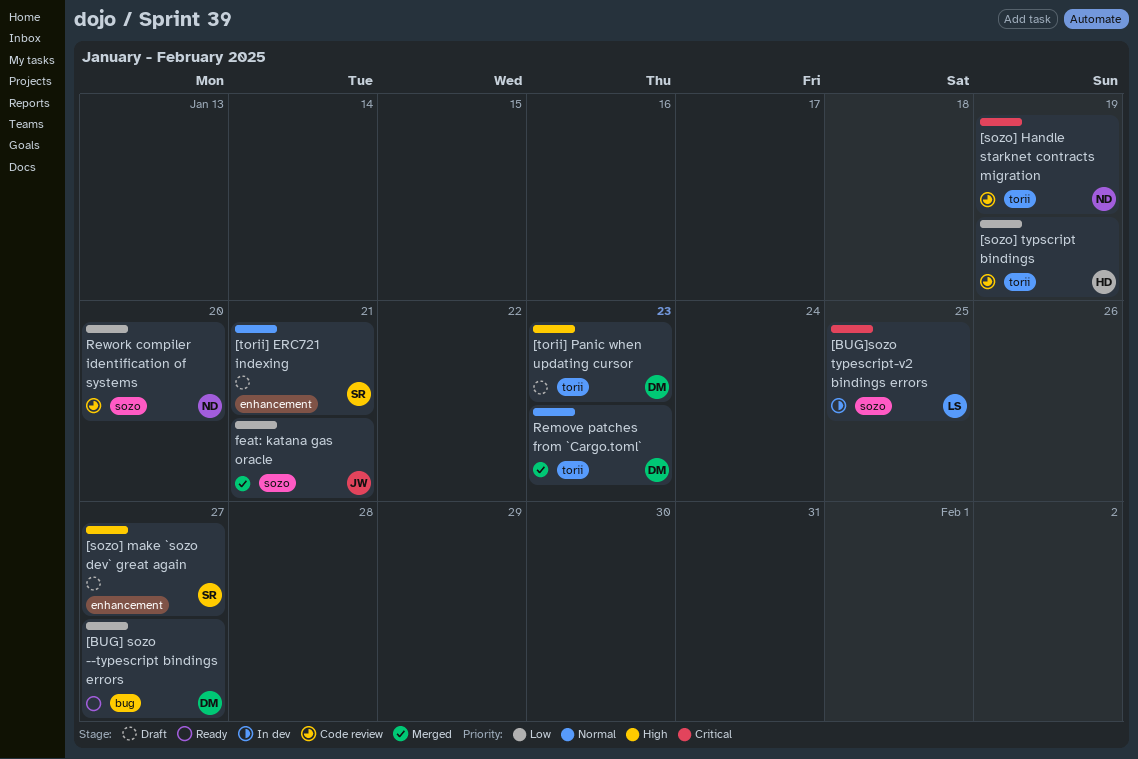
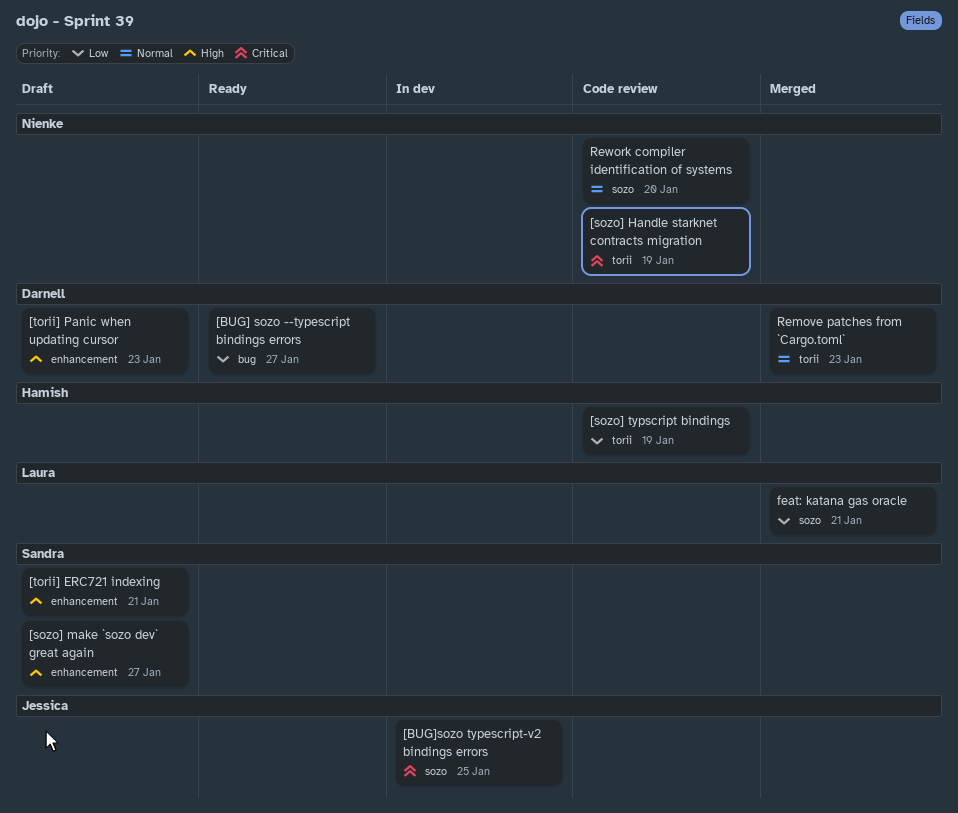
[BUG]sozo typescript-v2 bindings errors, owner: Laura -> Jessica
[torii] ERC721 indexing, priority: Normal -> High
[torii] Panic when updating cursor, label: torii -> enhancement
feat: katana gas oracle, owner: Jessica -> Laura
Rework compiler identification of systems, priority: Low -> Normal

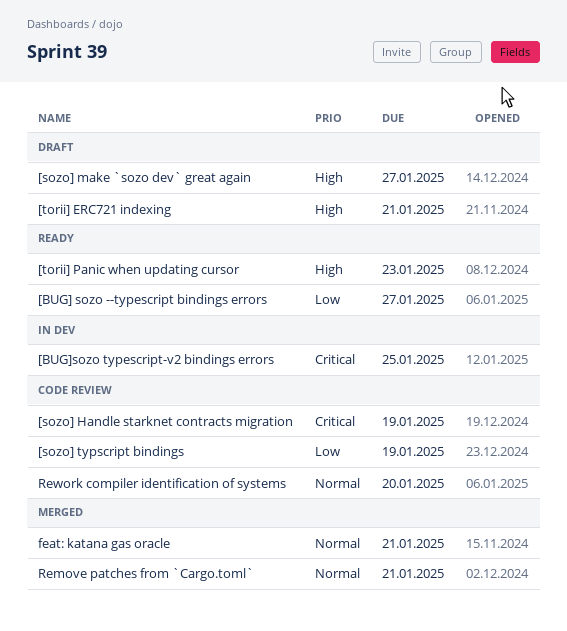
[torii] Panic when updating cursor, status: Draft -> Ready
feat: katana gas oracle, priority: Low -> Normal
Remove patches from `Cargo.toml`, due: Jan 23 -> Jan 21

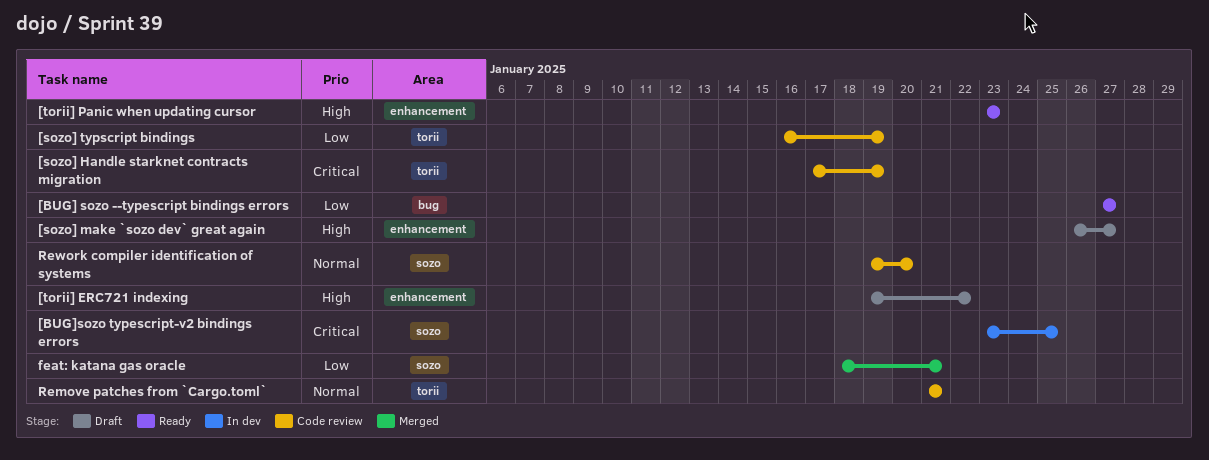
[torii] ERC721 indexing, due: Jan 21 -> Jan 22
feat: katana gas oracle, priority: Normal -> Low
Remove patches from `Cargo.toml`, status: Merged -> Code review

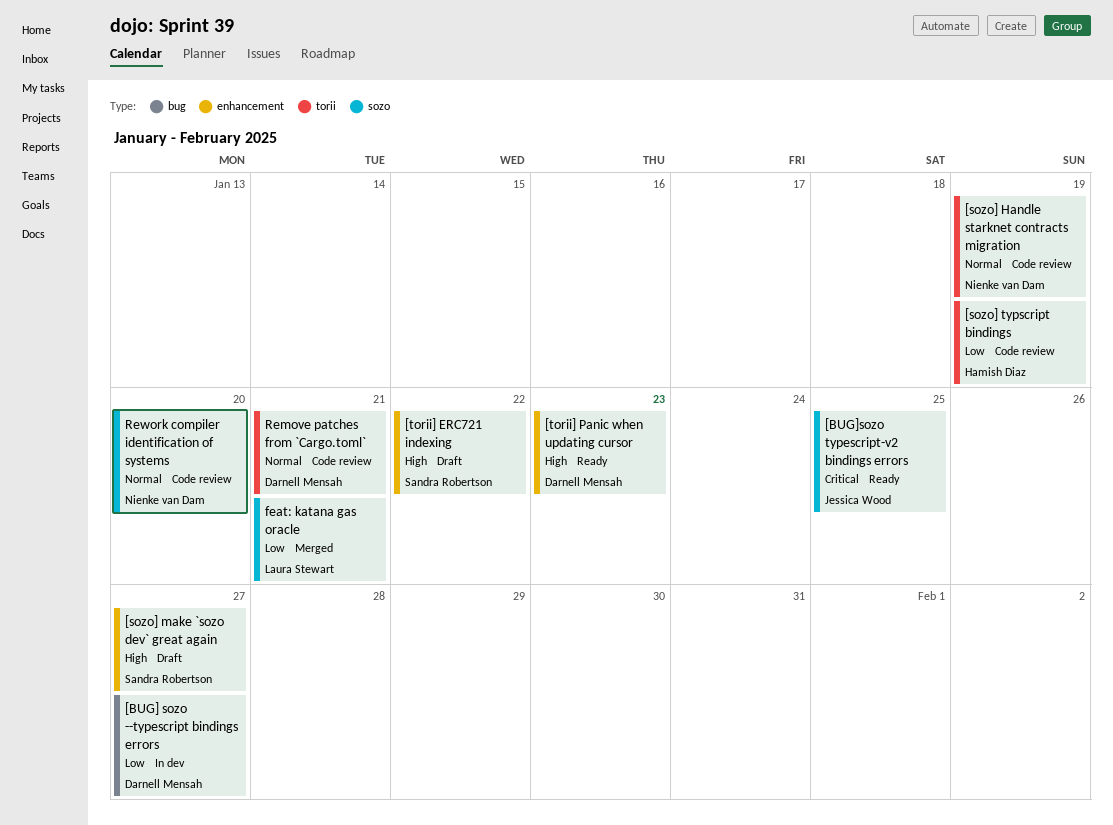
[BUG] sozo --typescript bindings errors, status: Ready -> In dev
[BUG]sozo typescript-v2 bindings errors, status: In dev -> Ready
[sozo] Handle starknet contracts migration, priority: Critical -> Normal

